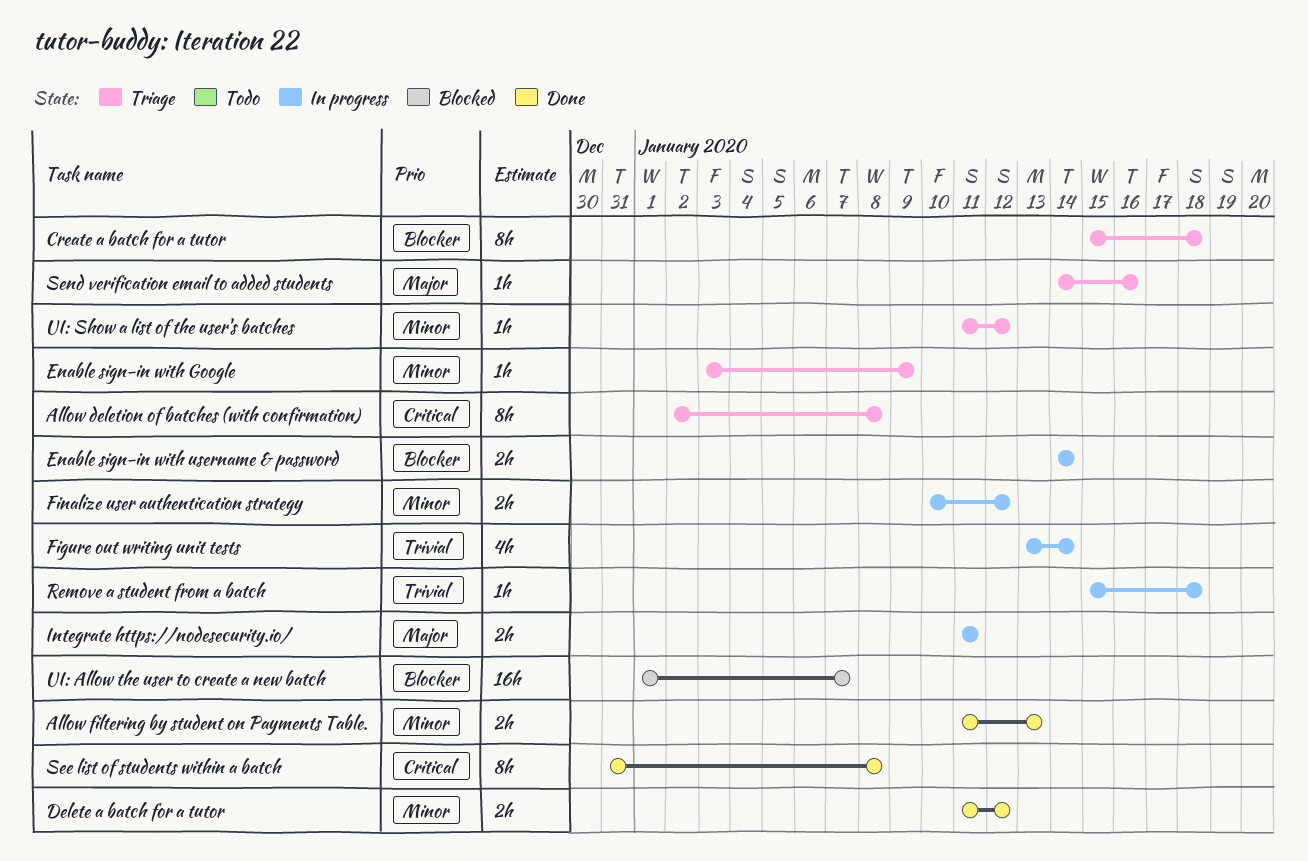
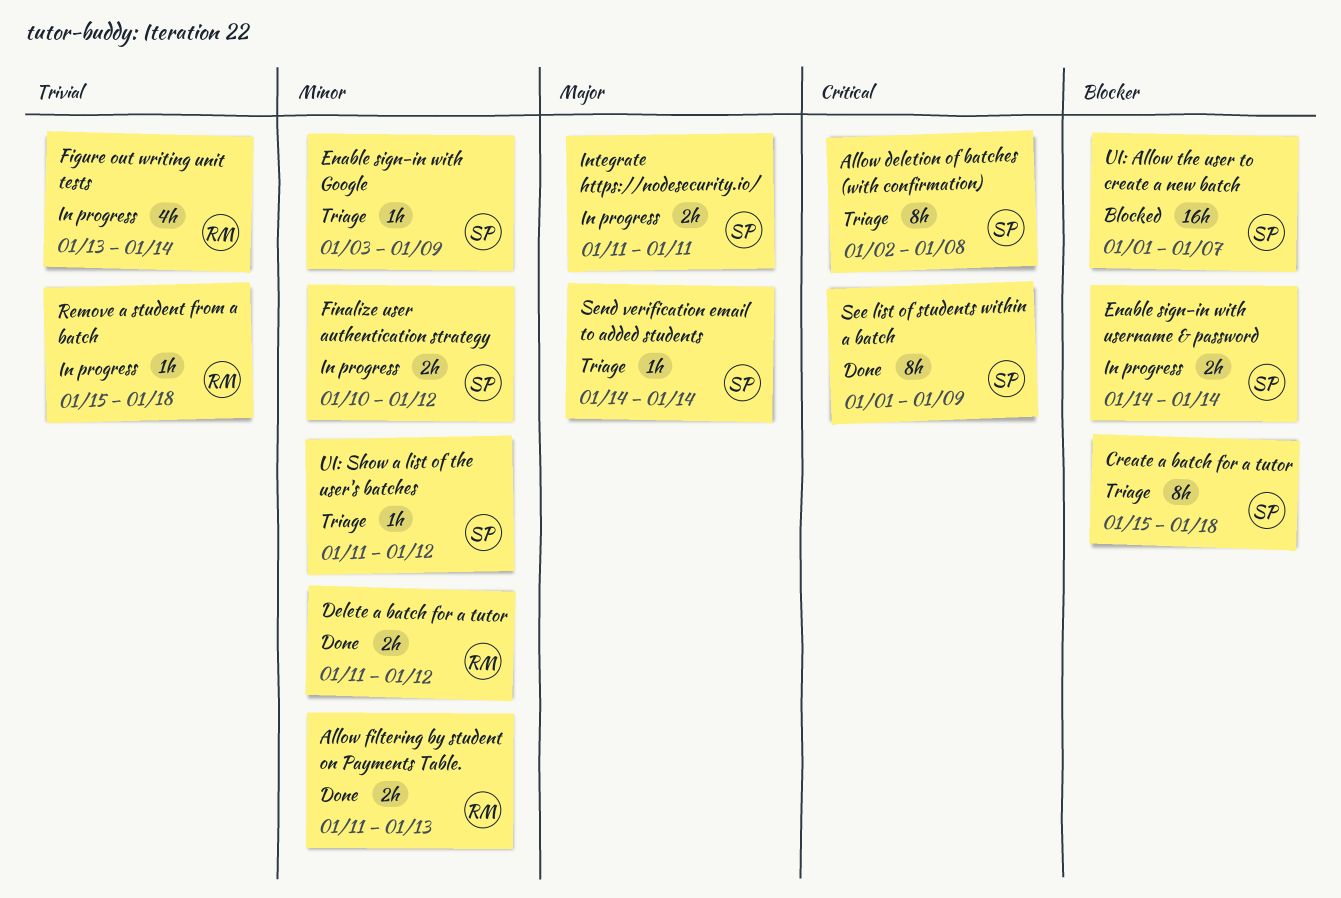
See list of students within a batch, start: Dec 31 -> Jan 1
See list of students within a batch, due: Jan 8 -> Jan 9
Send verification email to added students, due: Jan 16 -> Jan 14

